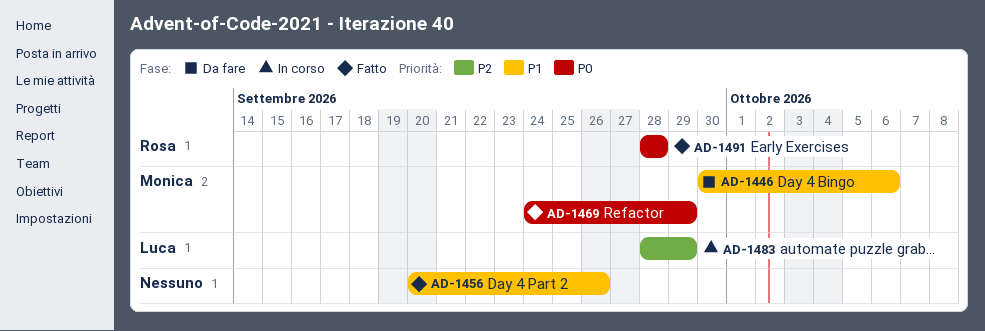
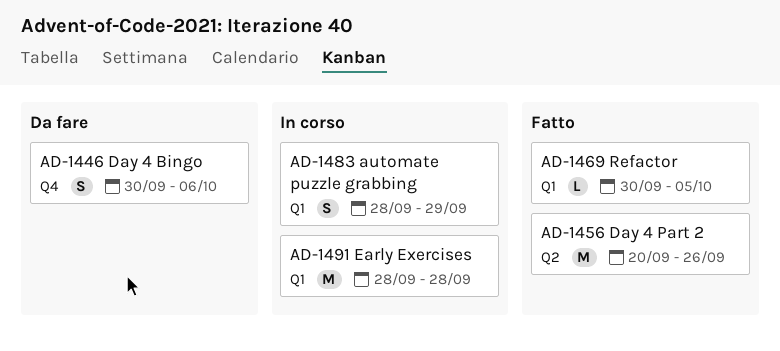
AD-1469, start: Sep 24 -> Sep 30
AD-1469, due: Sep 29 -> Oct 5
AD-1491, status: Fatto -> In corso

